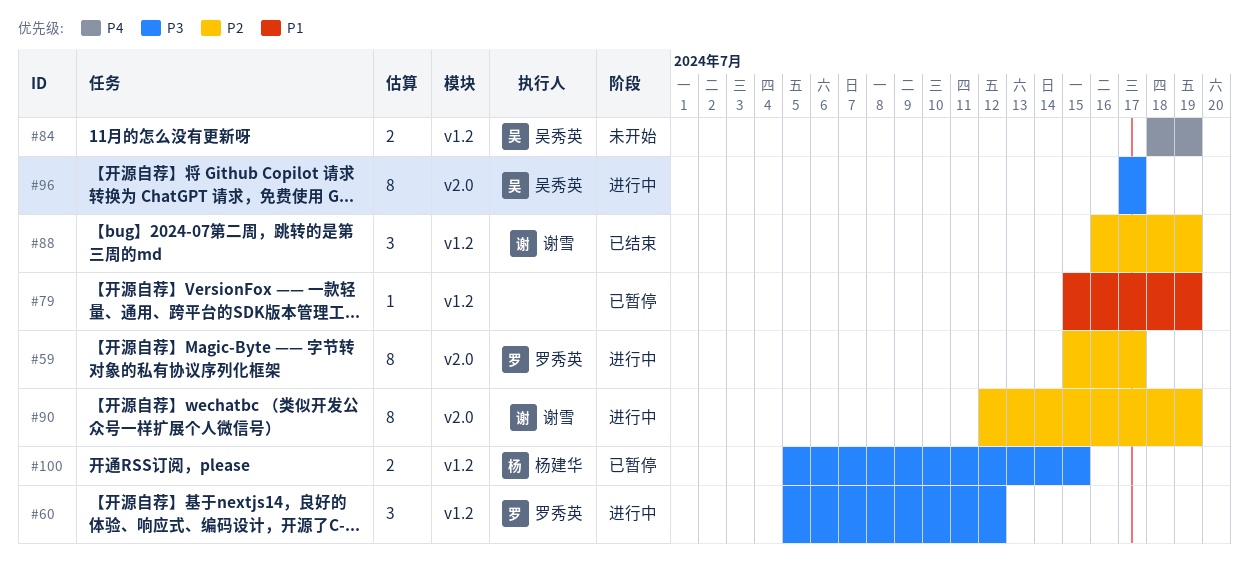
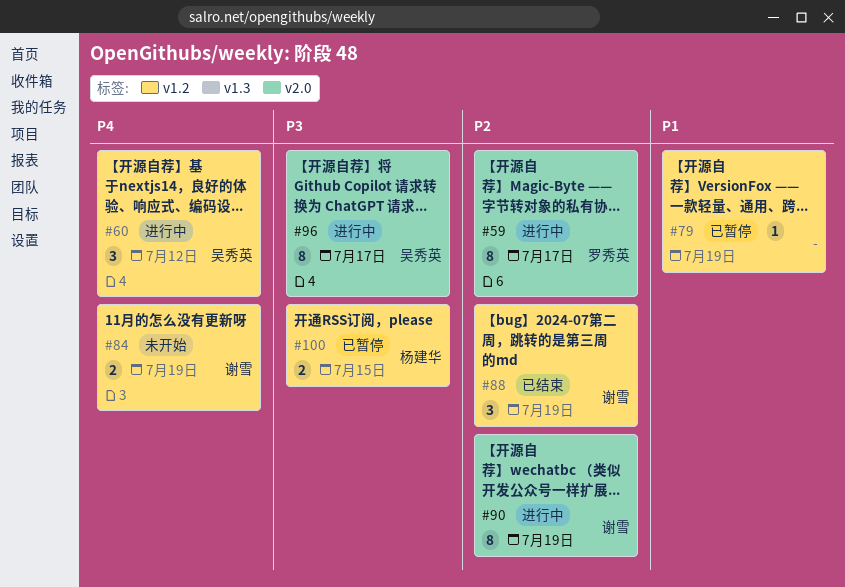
#60, owner: 罗秀英 -> 吴秀英
#60, priority: P3 -> P4
#84, owner: 吴秀英 -> 谢雪

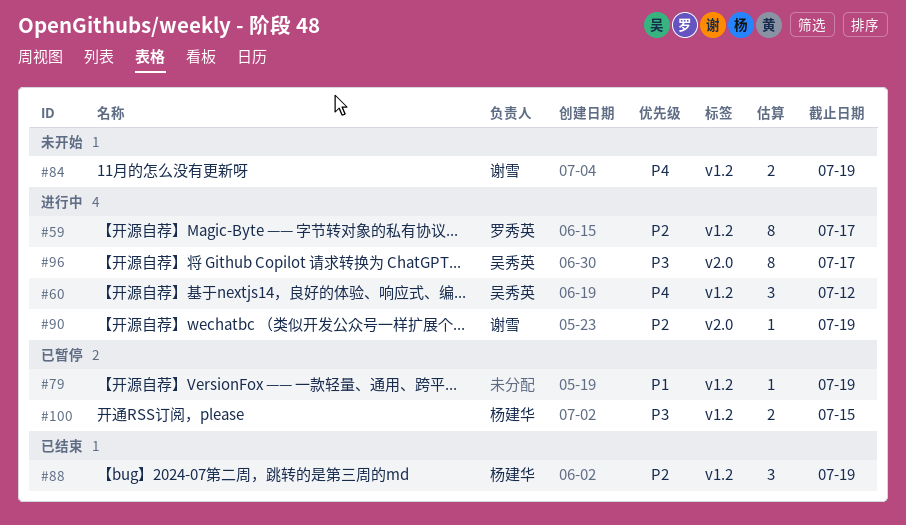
#59, label: v2.0 -> v1.2
#88, owner: 谢雪 -> 杨建华
#90, estimate: 8 -> 1

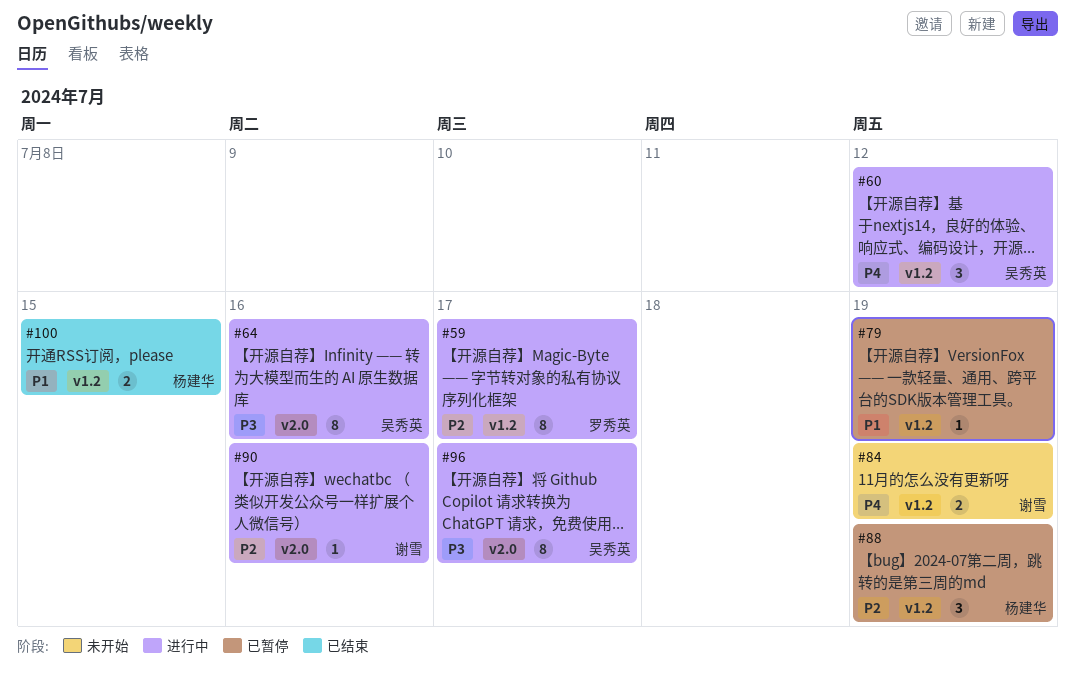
#64: none -> present
#88, status: 已结束 -> 已暂停
#90, due: Jul 19 -> Jul 16
#100, status: 已暂停 -> 已结束
#100, priority: P3 -> P1

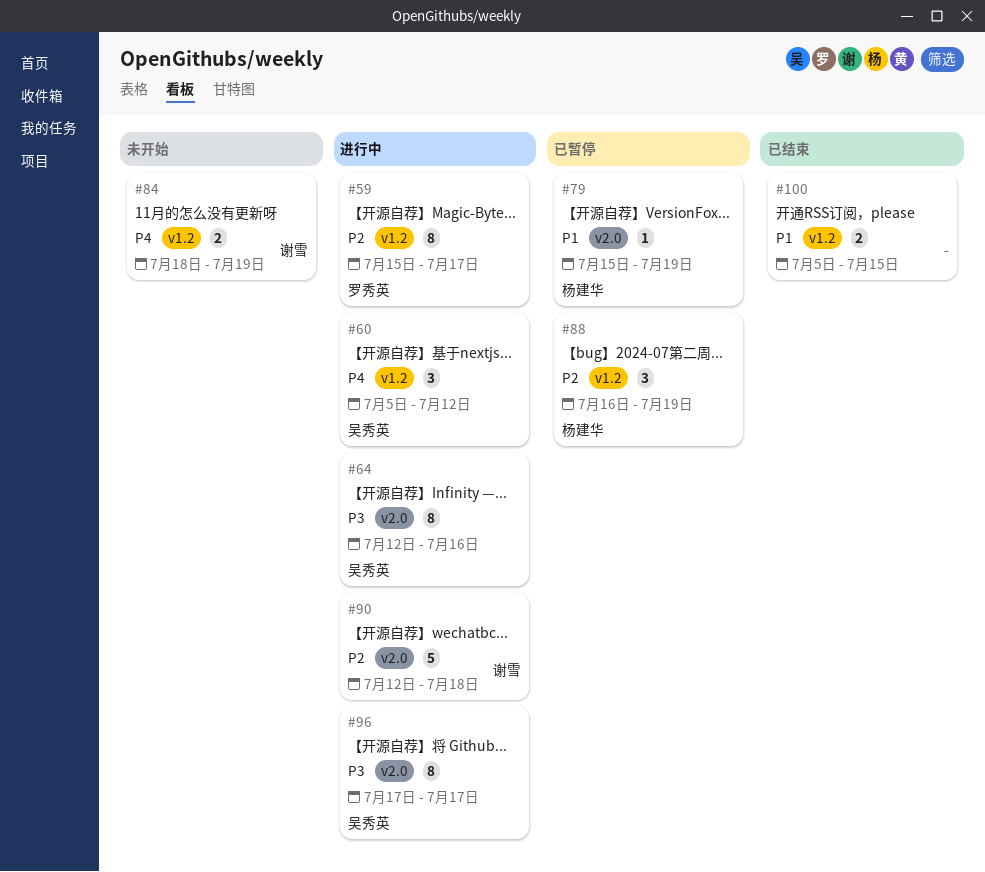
#79, owner: none -> 杨建华
#79, label: v1.2 -> v2.0
#90, estimate: 1 -> 5
#90, due: Jul 16 -> Jul 18
#100, owner: 杨建华 -> none

